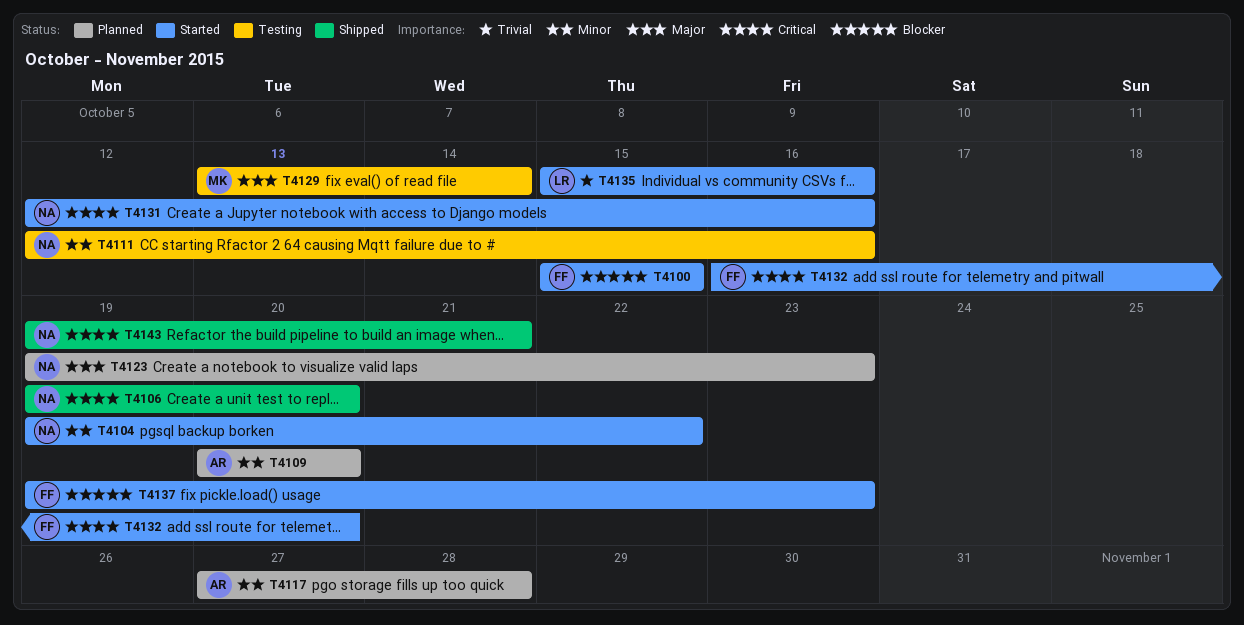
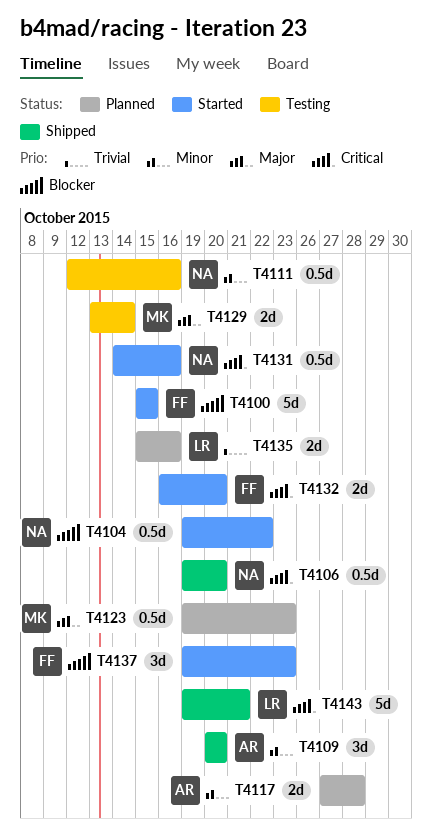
T4104, priority: Minor -> Blocker
T4109, status: Planned -> Shipped
T4123, owner: NA -> MK
T4131, start: Oct 12 -> Oct 14
T4135, status: Started -> Planned
T4143, owner: NA -> LR

